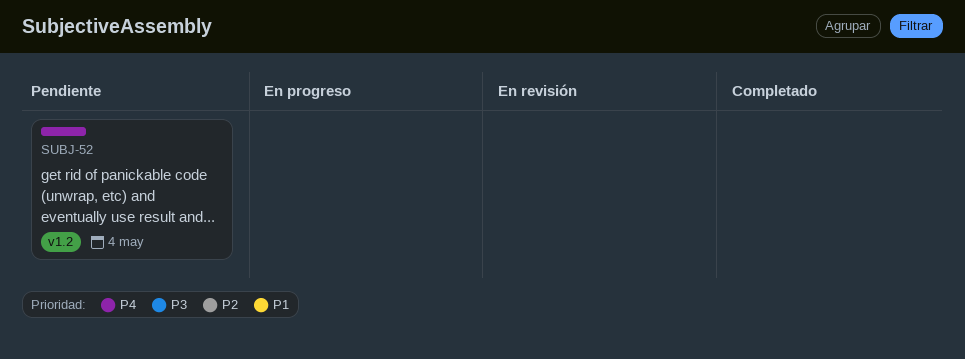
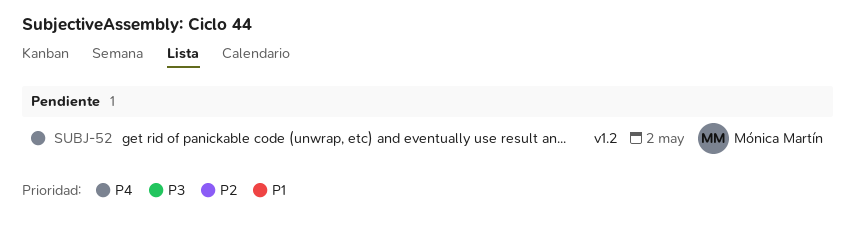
SUBJ-52, due: May 4 -> May 2

